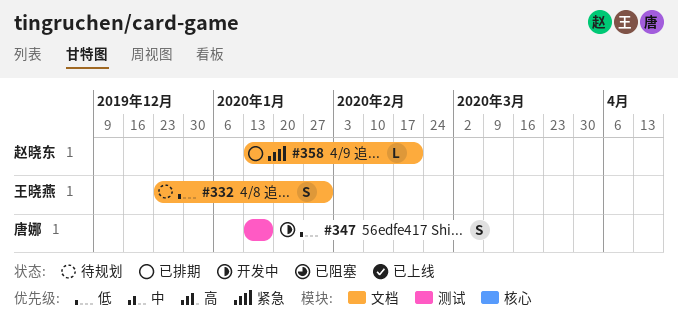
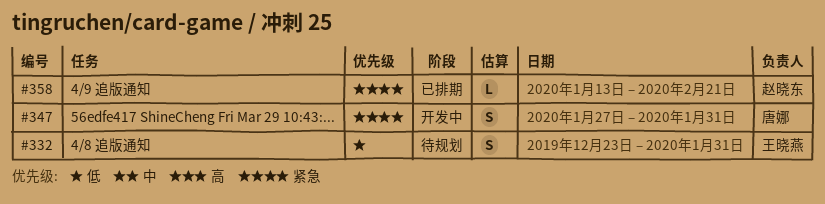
#347, priority: 低 -> 紧急
#347, start: Jan 13 -> Jan 27
#347, due: Jan 17 -> Jan 31

